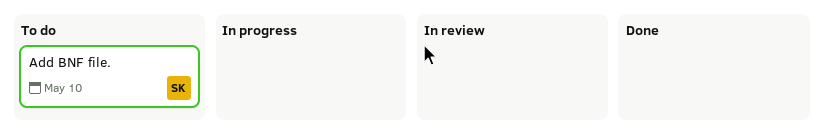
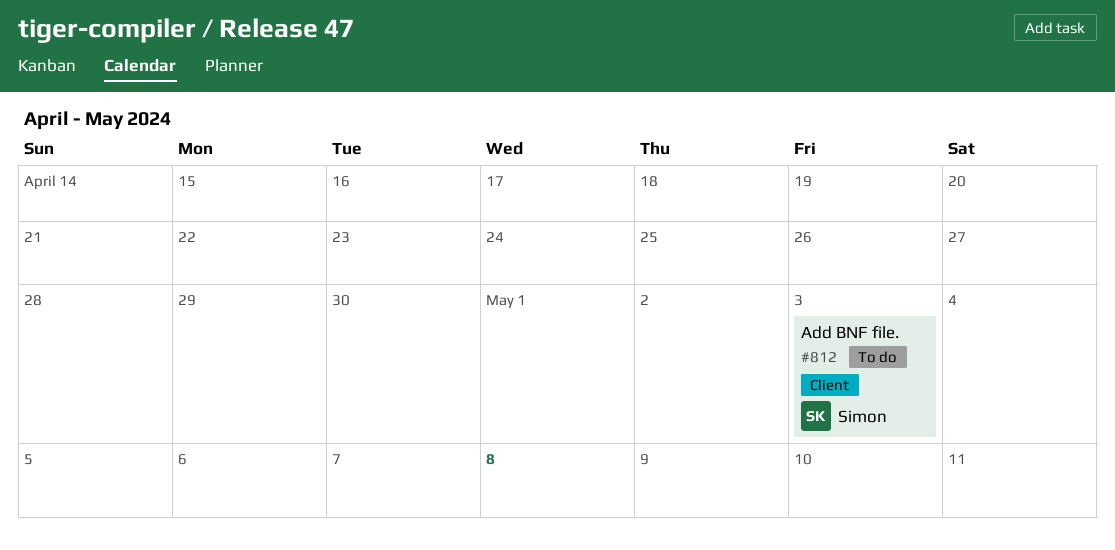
Add BNF file., due: May 10 -> May 3

